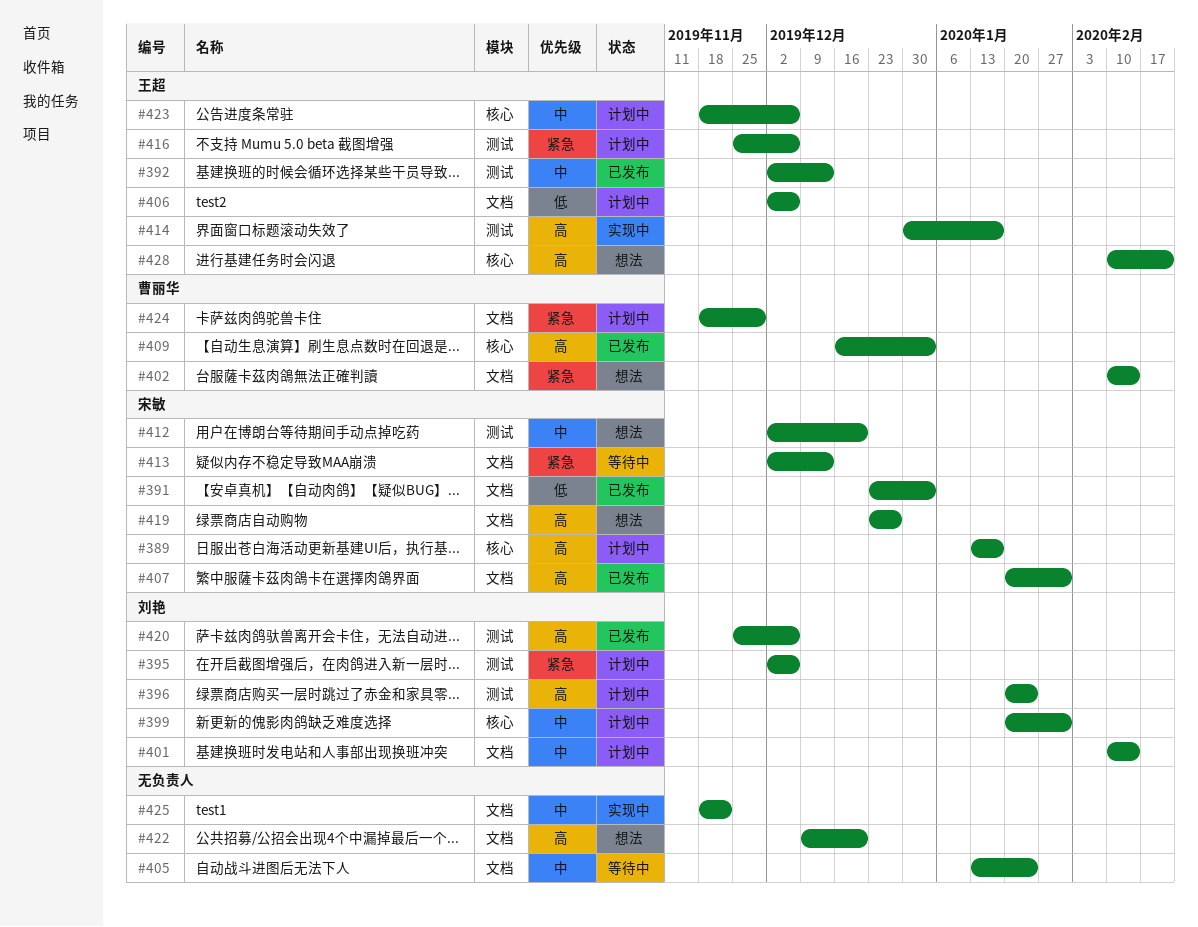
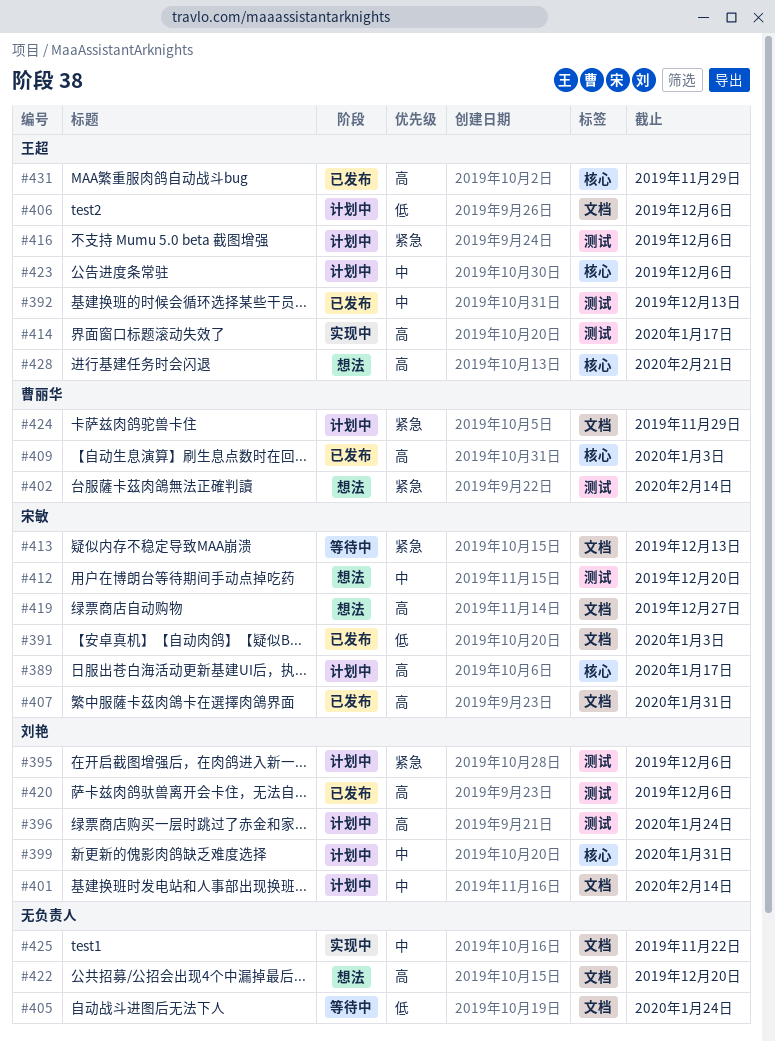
#402, label: 文档 -> 测试
#405, priority: 中 -> 低
#431: none -> present

